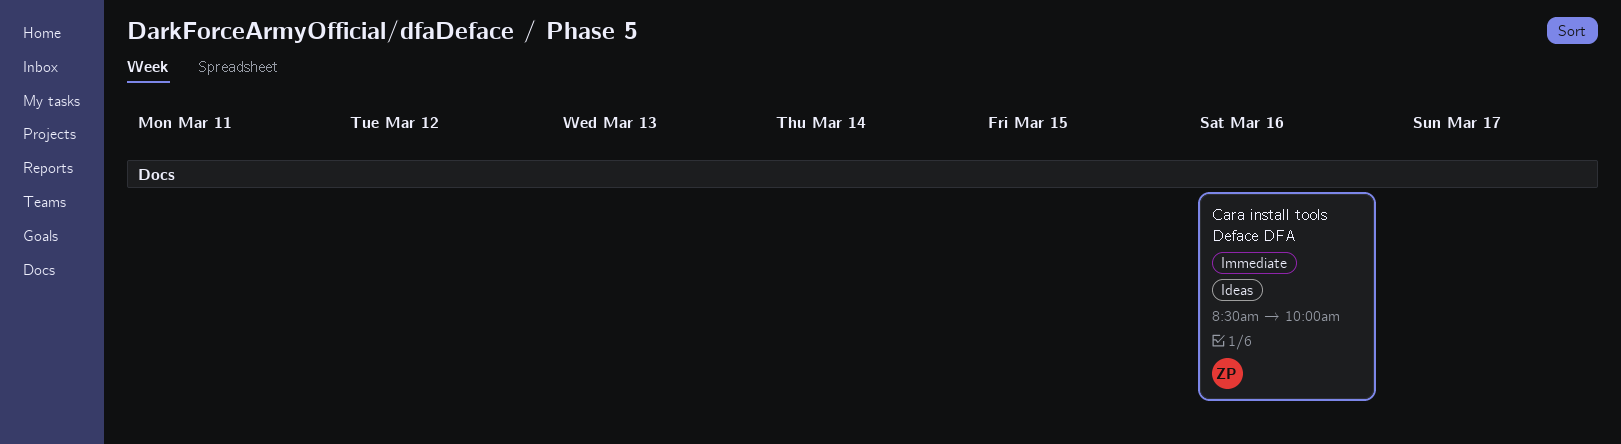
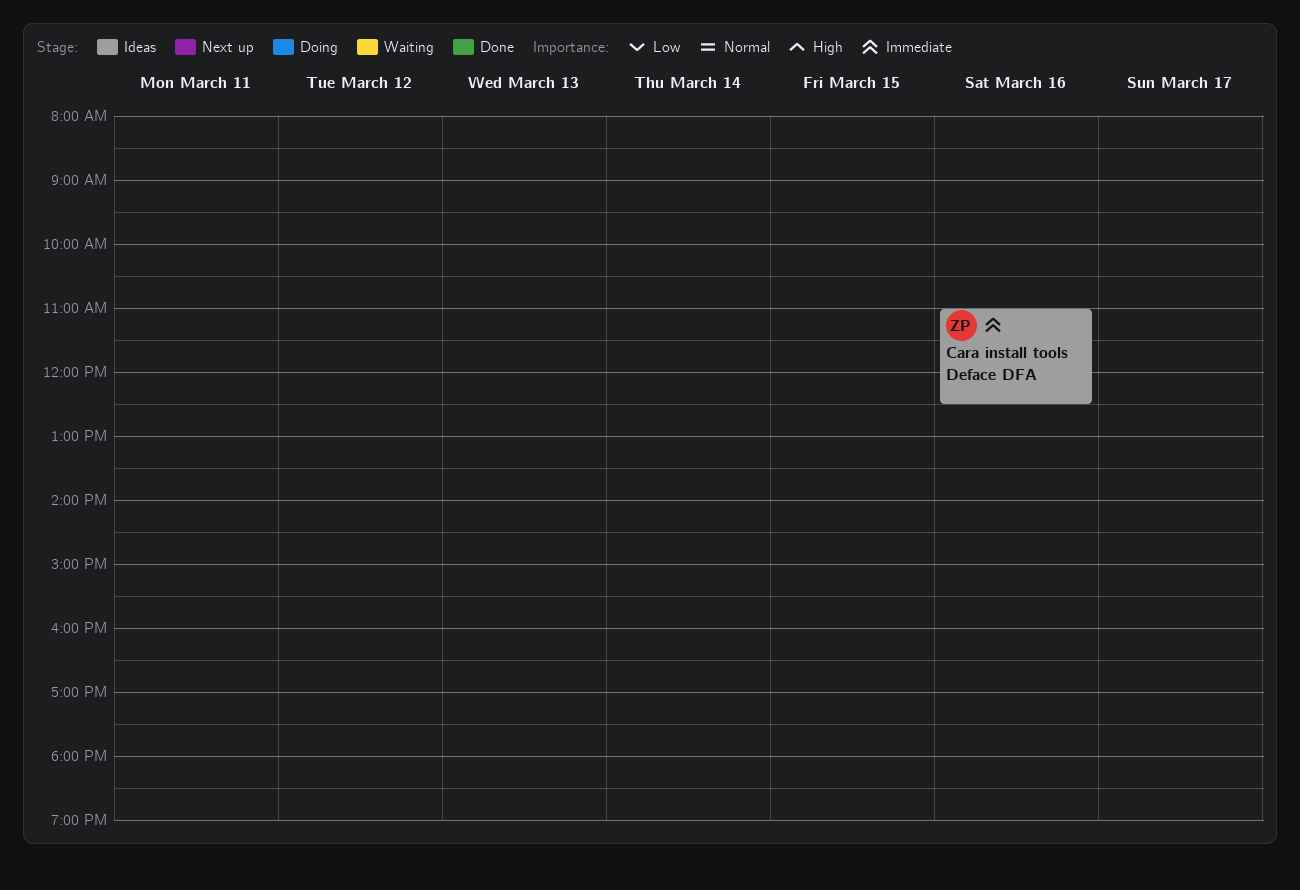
Cara install tools Deface DFA, begins: 08:30 -> 11:00
Cara install tools Deface DFA, ends: 10:00 -> 12:30

